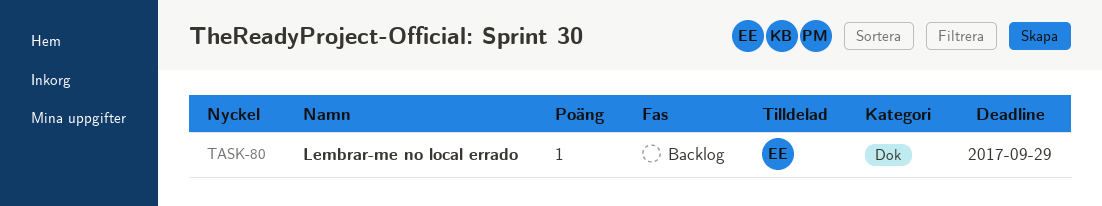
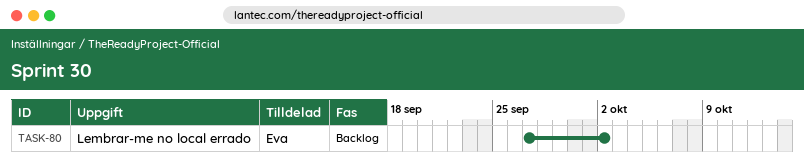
TASK-80, due: Sep 29 -> Oct 2

